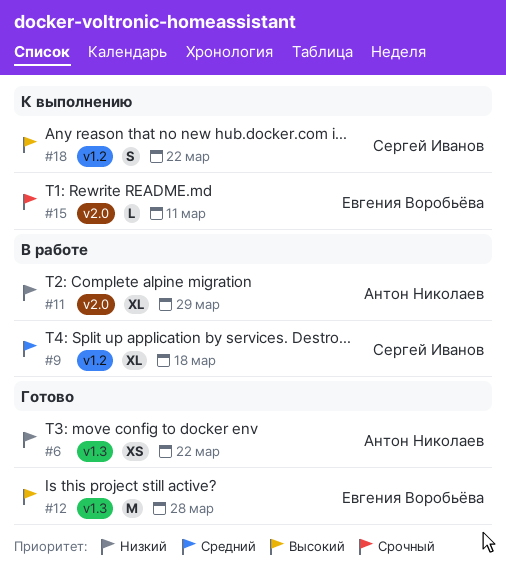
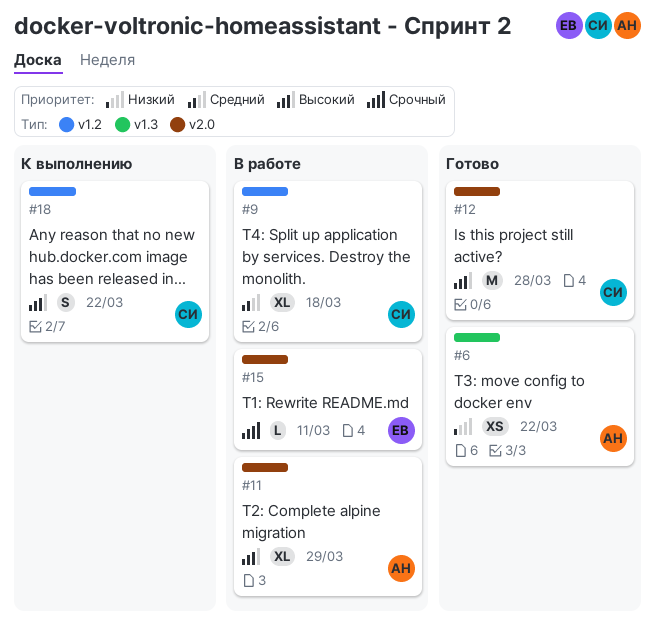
#11, priority: Низкий -> Высокий
#12, owner: Евгения Воробьёва -> Сергей Иванов
#12, label: v1.3 -> v2.0
#15, status: К выполнению -> В работе

